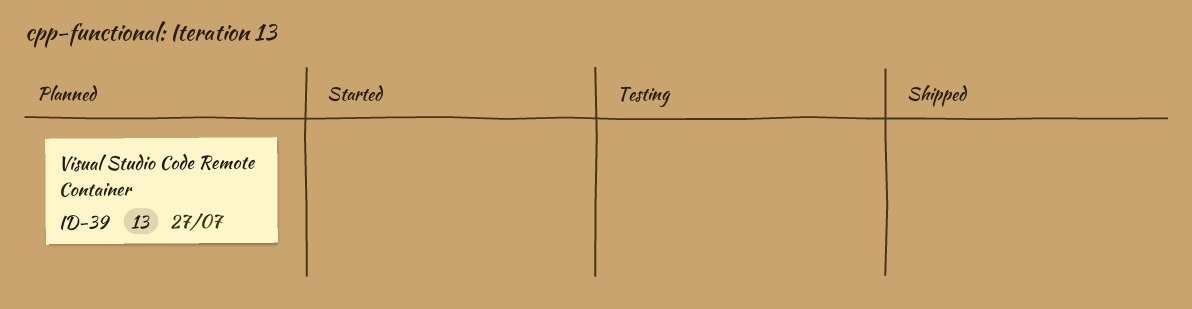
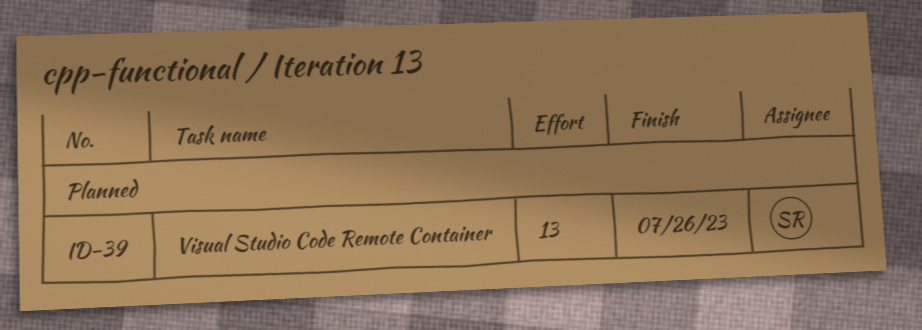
ID-39, due: Jul 27 -> Jul 26

